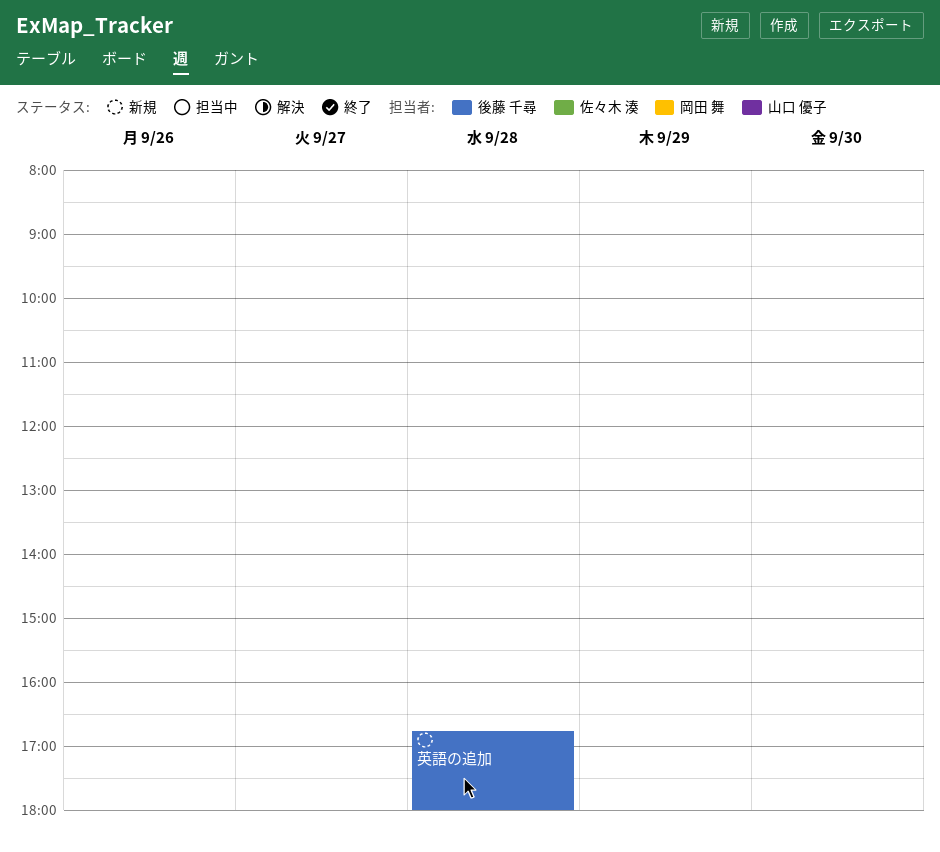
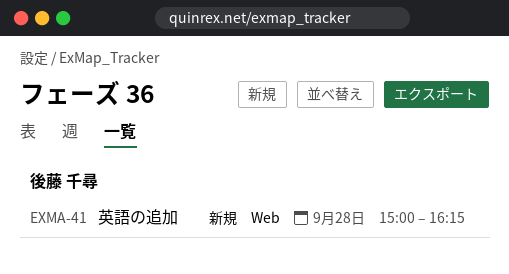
英語の追加, begins: 16:45 -> 15:00
英語の追加, ends: 18:00 -> 16:15

